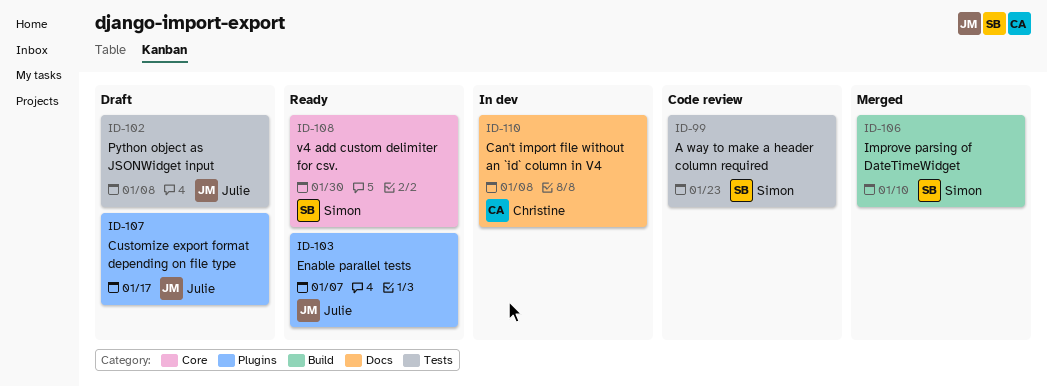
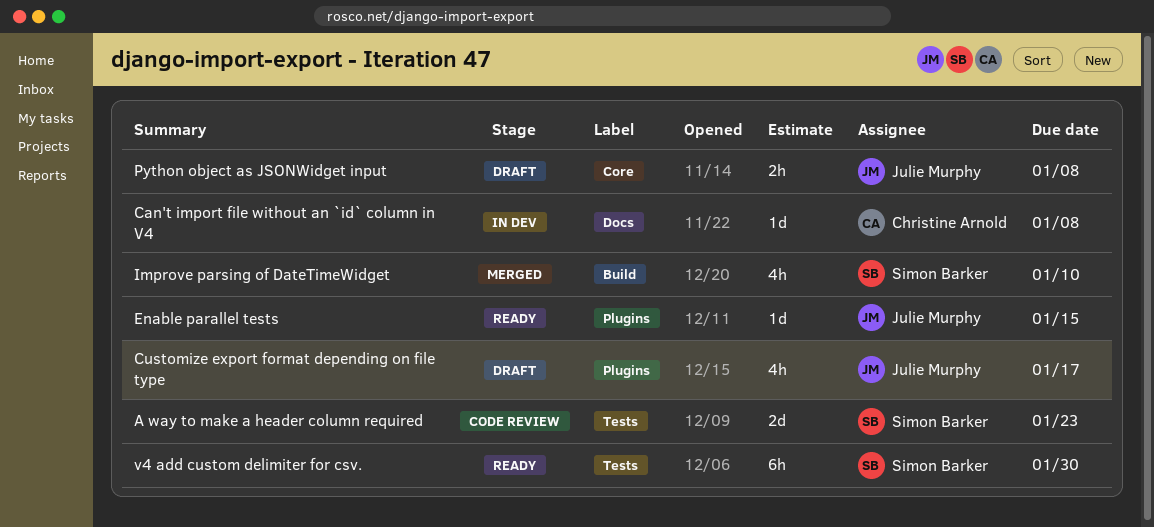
Enable parallel tests, due: Jan 7 -> Jan 15
Python object as JSONWidget input, label: Tests -> Core
v4 add custom delimiter for csv., label: Core -> Tests

